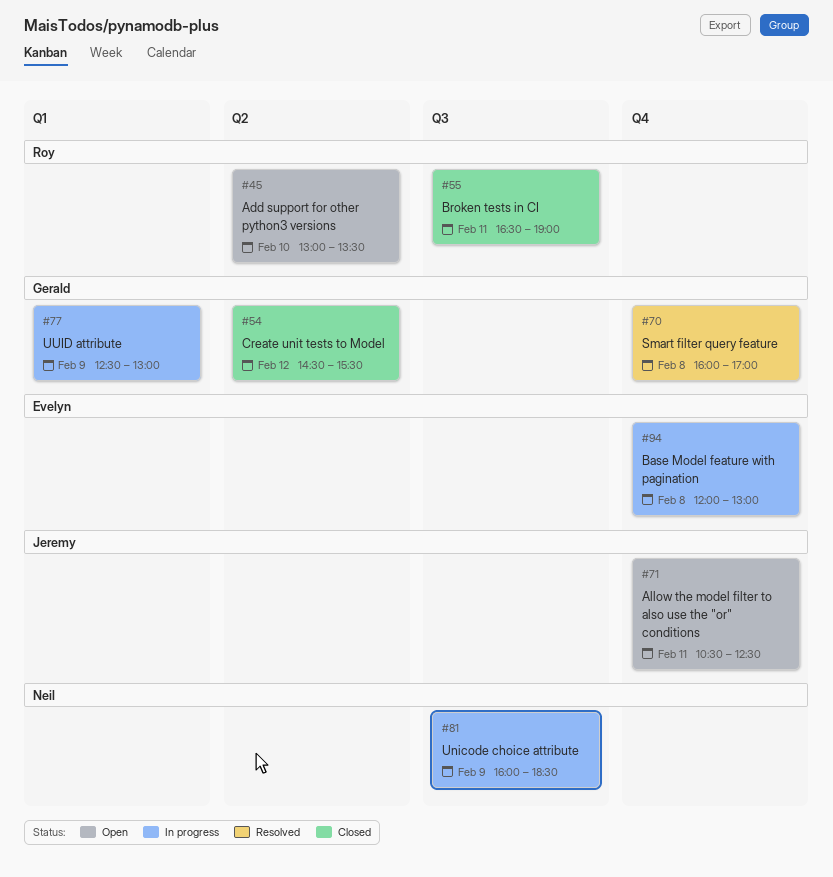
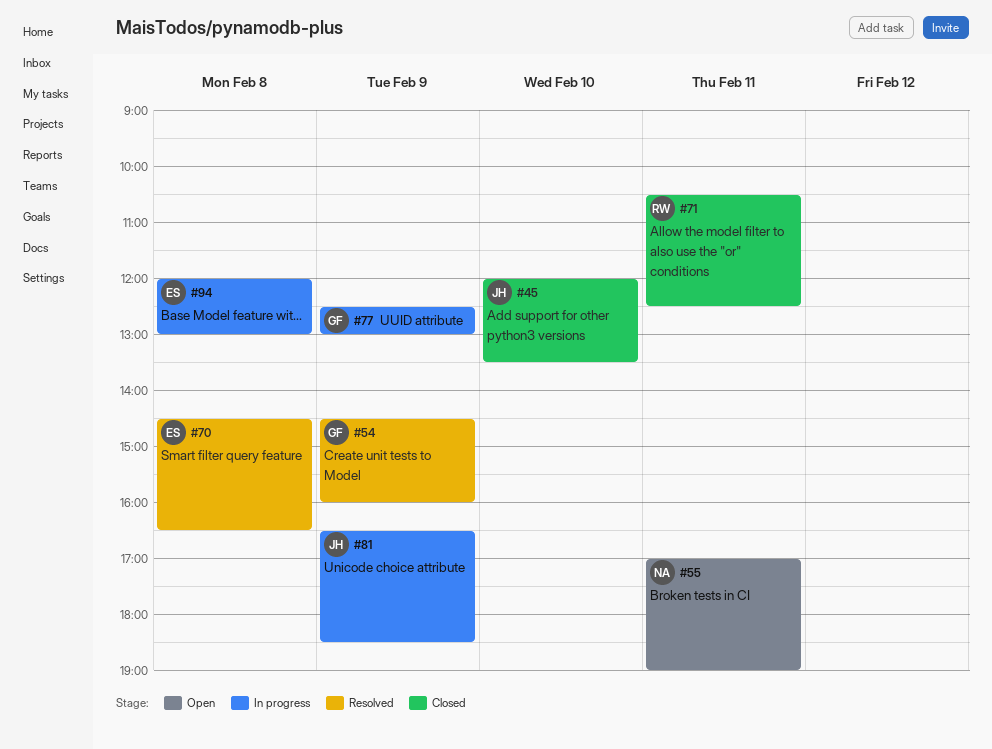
#45, status: Open -> Closed
#45, owner: Roy -> Jeremy
#45, begins: 13:00 -> 12:00
#54, status: Closed -> Resolved
#54, day: Feb 12 -> Feb 9
#54, ends: 15:30 -> 16:00
#55, status: Closed -> Open
#55, owner: Roy -> Neil
#55, begins: 16:30 -> 17:00
#70, owner: Gerald -> Evelyn
#70, begins: 16:00 -> 14:30
#70, ends: 17:00 -> 16:30
#71, status: Open -> Closed
#71, owner: Jeremy -> Roy
#81, owner: Neil -> Jeremy
#81, begins: 16:00 -> 16:30

